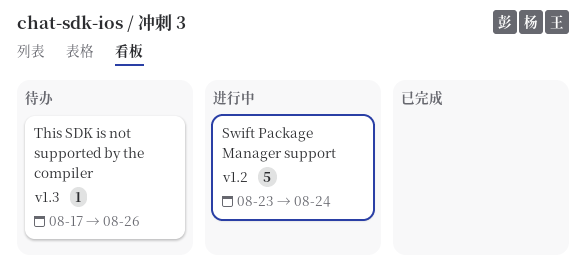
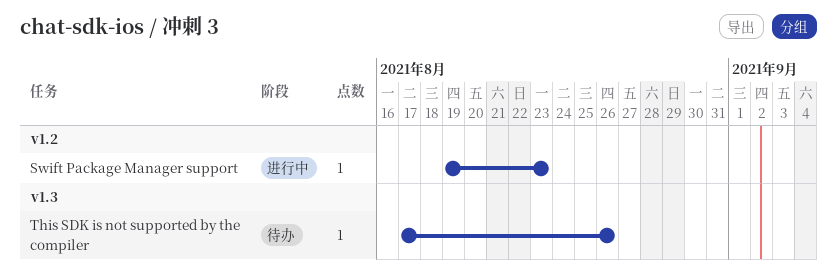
Swift Package Manager support, estimate: 5 -> 1
Swift Package Manager support, start: Aug 23 -> Aug 19
Swift Package Manager support, due: Aug 24 -> Aug 23

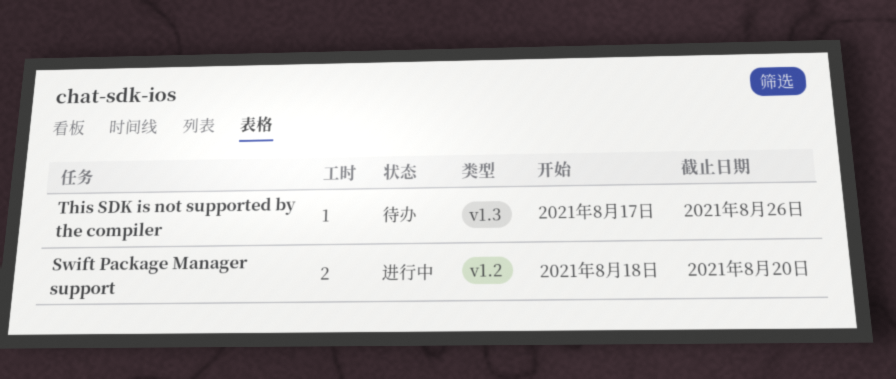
Swift Package Manager support, estimate: 1 -> 2
Swift Package Manager support, start: Aug 19 -> Aug 18
Swift Package Manager support, due: Aug 23 -> Aug 20

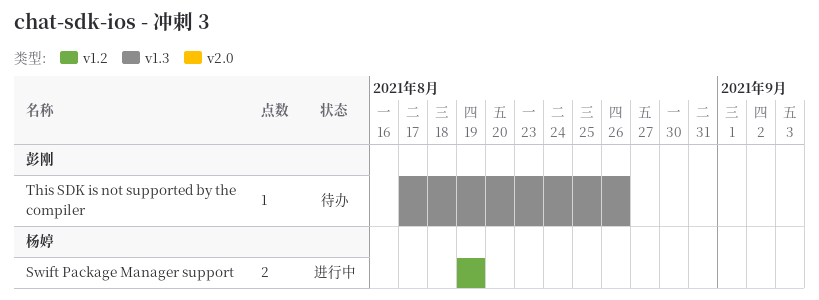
Swift Package Manager support, start: Aug 18 -> Aug 19
Swift Package Manager support, due: Aug 20 -> Aug 19

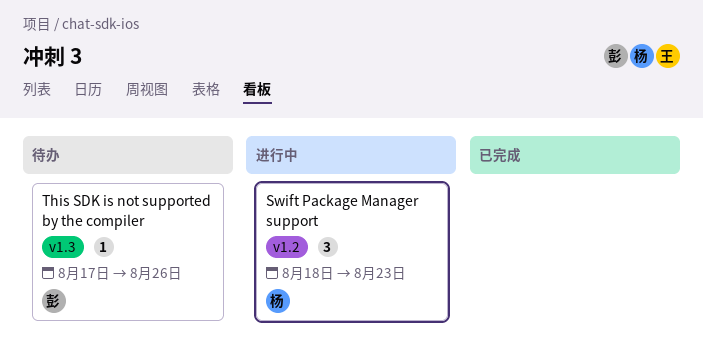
Swift Package Manager support, estimate: 2 -> 3
Swift Package Manager support, start: Aug 19 -> Aug 18
Swift Package Manager support, due: Aug 19 -> Aug 23

